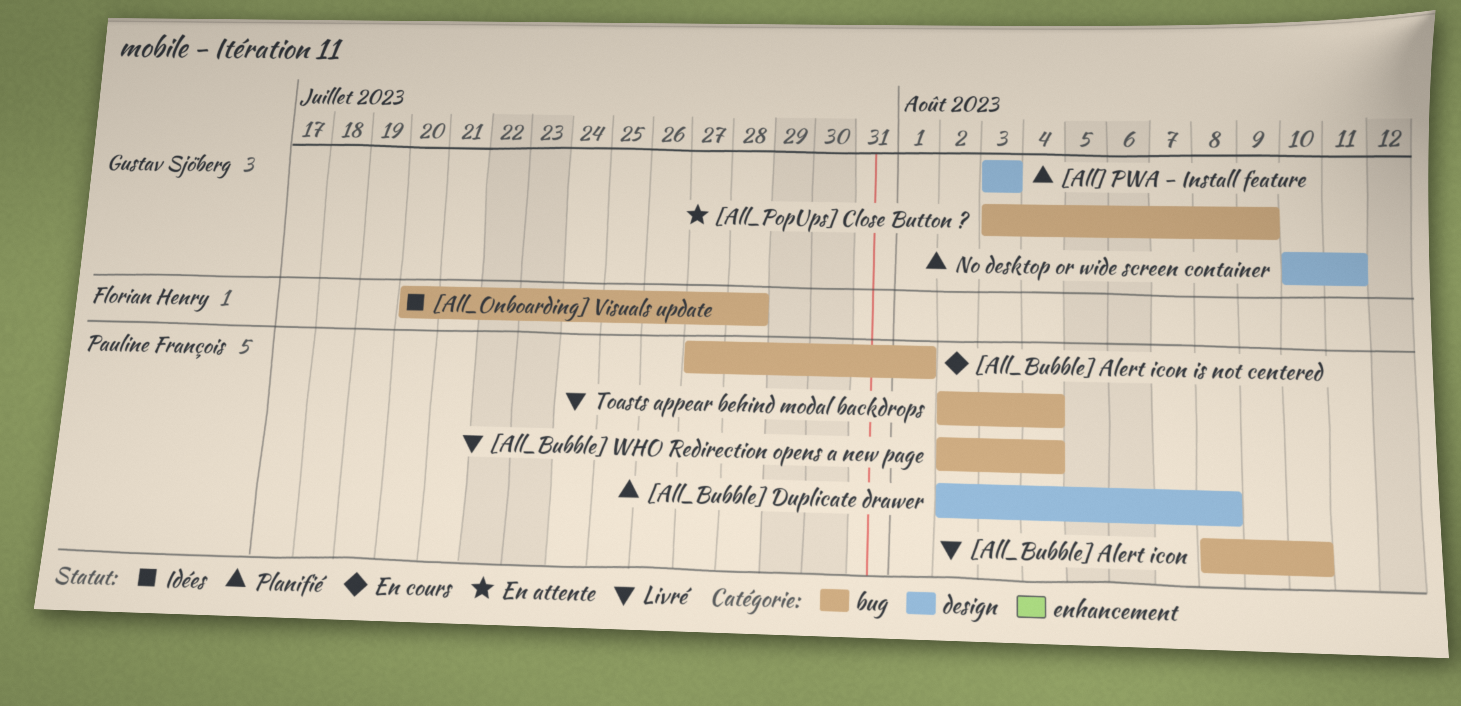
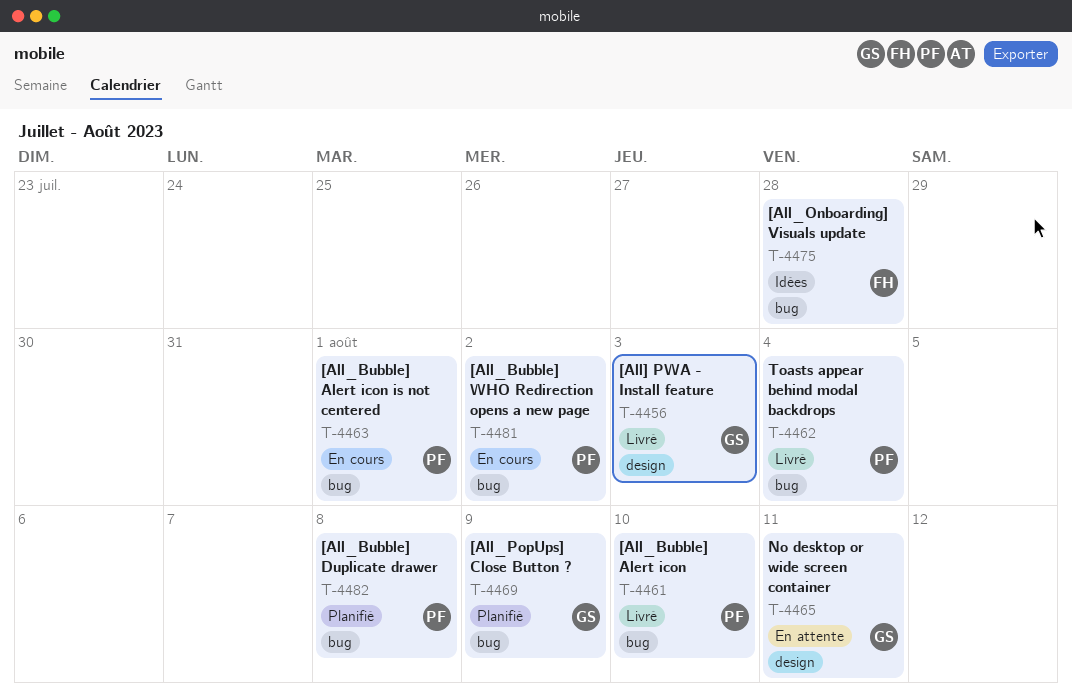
[All] PWA - Install feature, status: Planifié -> Livré
[All_Bubble] Duplicate drawer, label: design -> bug
[All_Bubble] WHO Redirection opens a new page, status: Livré -> En cours
[All_Bubble] WHO Redirection opens a new page, due: Aug 4 -> Aug 2
[All_PopUps] Close Button ?, status: En attente -> Planifié
No desktop or wide screen container, status: Planifié -> En attente

